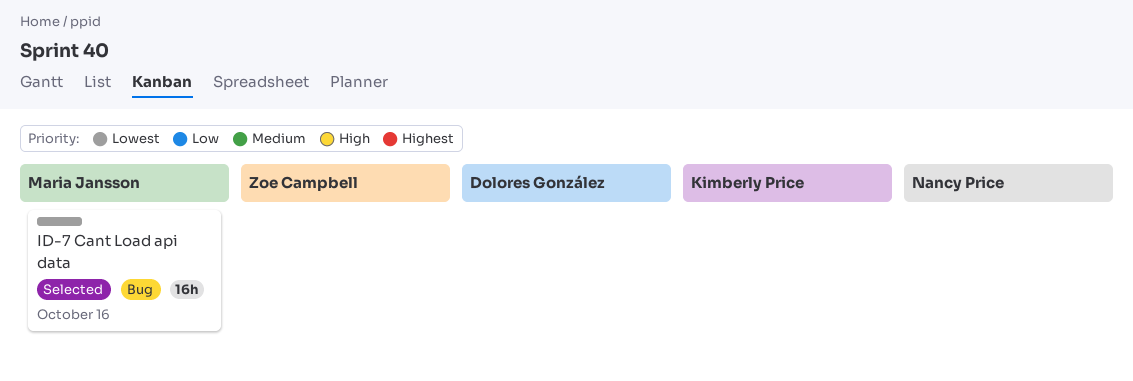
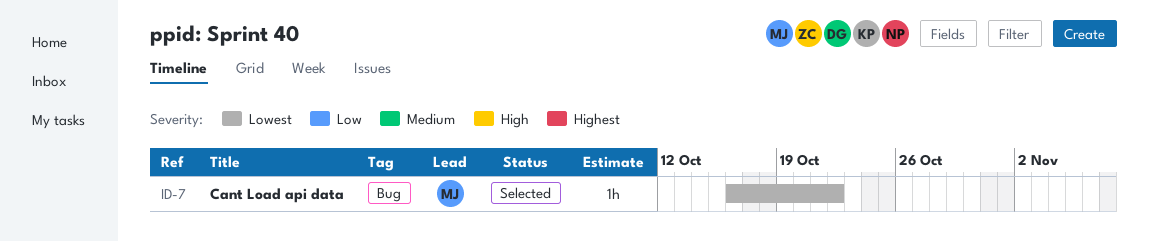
ID-7, estimate: 16h -> 1h
ID-7, due: Oct 16 -> Oct 22

